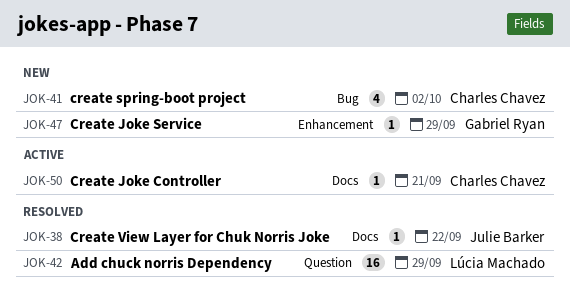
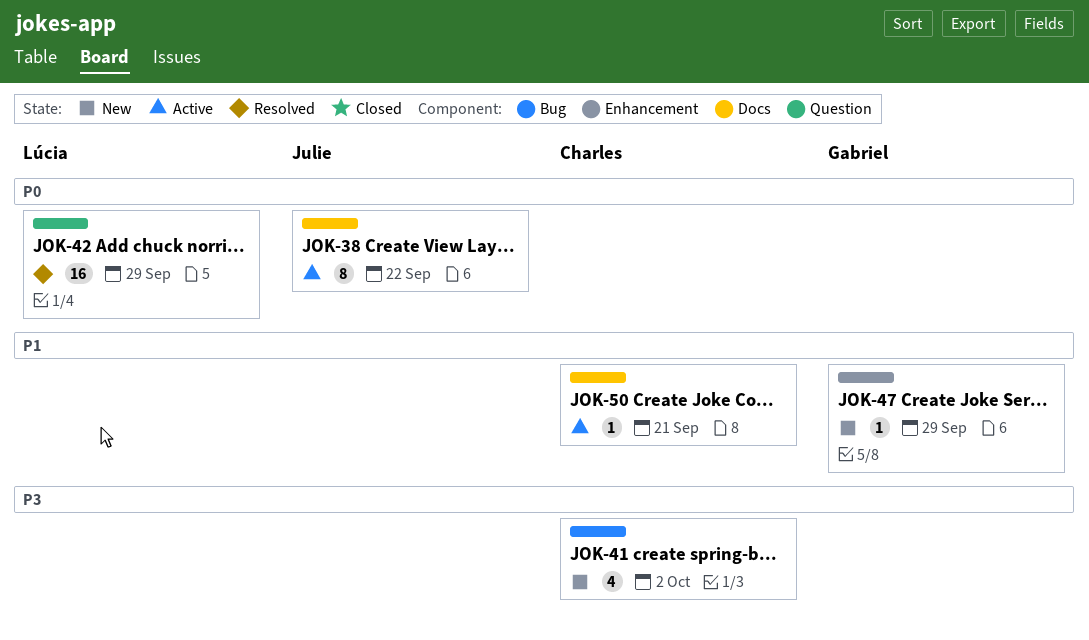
JOK-38, status: Resolved -> Active
JOK-38, estimate: 1 -> 8

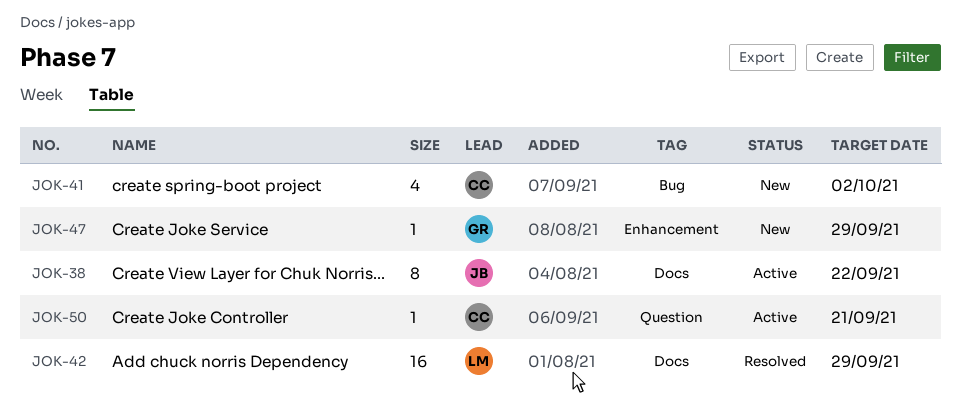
JOK-42, label: Question -> Docs
JOK-50, label: Docs -> Question

